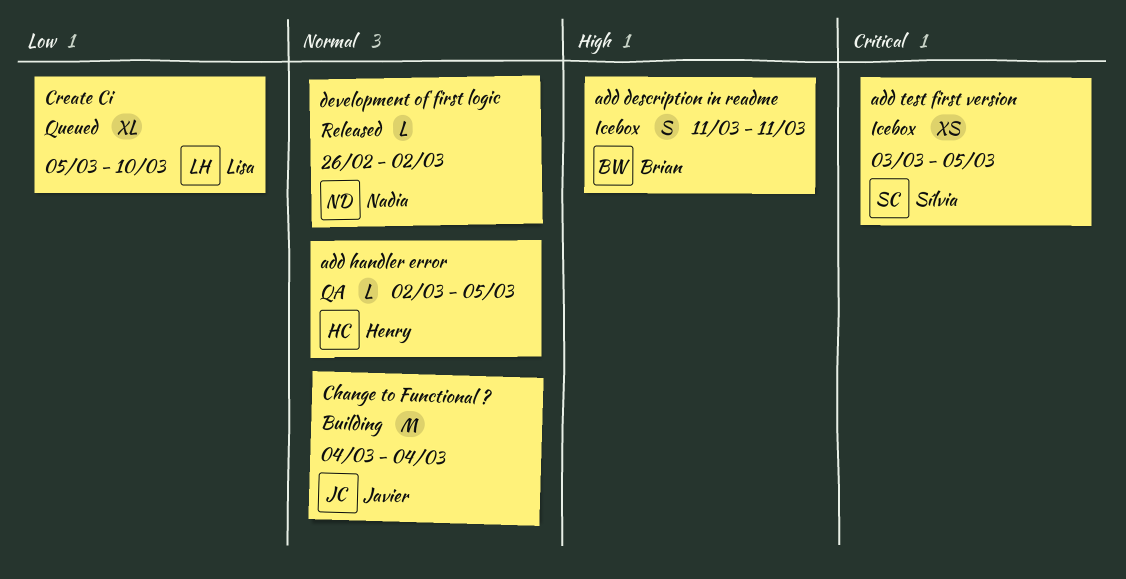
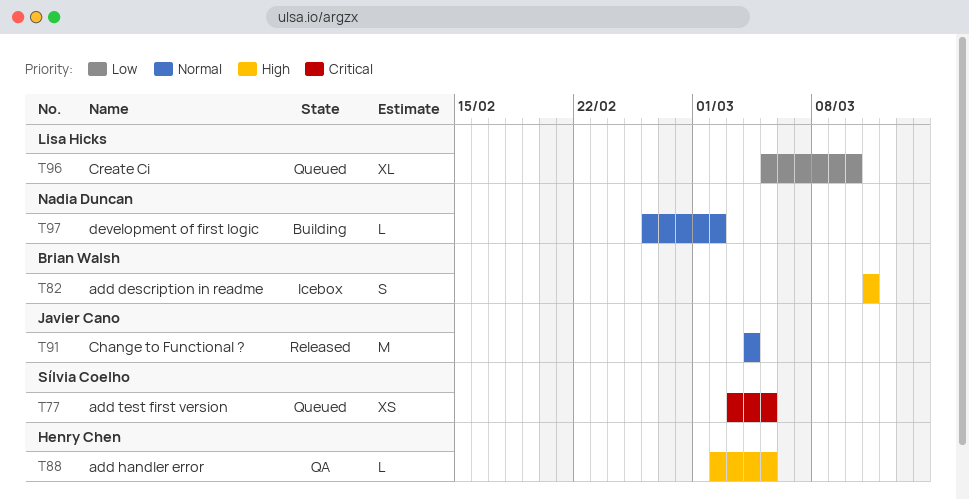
add handler error, priority: Normal -> High
add test first version, status: Icebox -> Queued
Change to Functional ?, status: Building -> Released
development of first logic, status: Released -> Building

